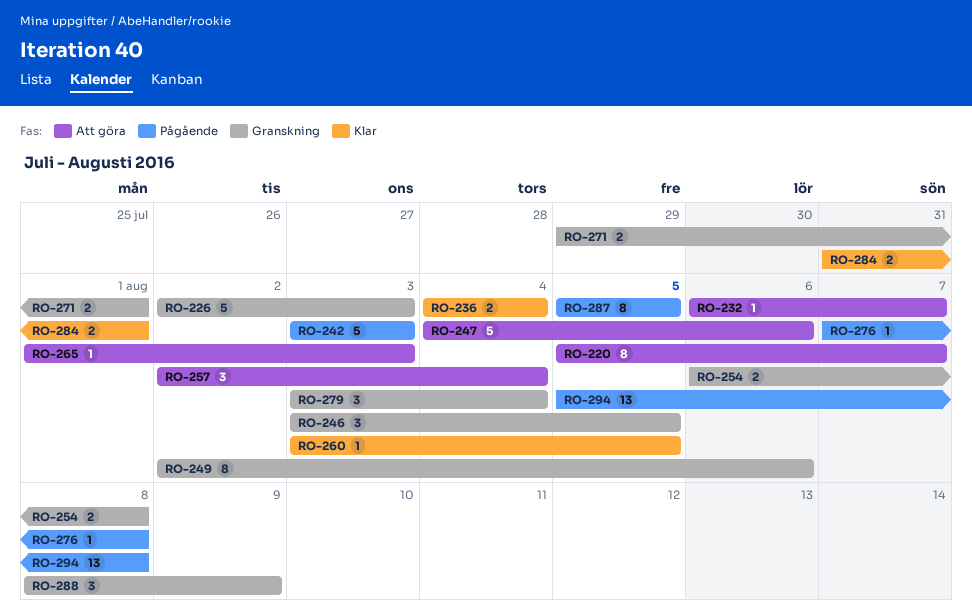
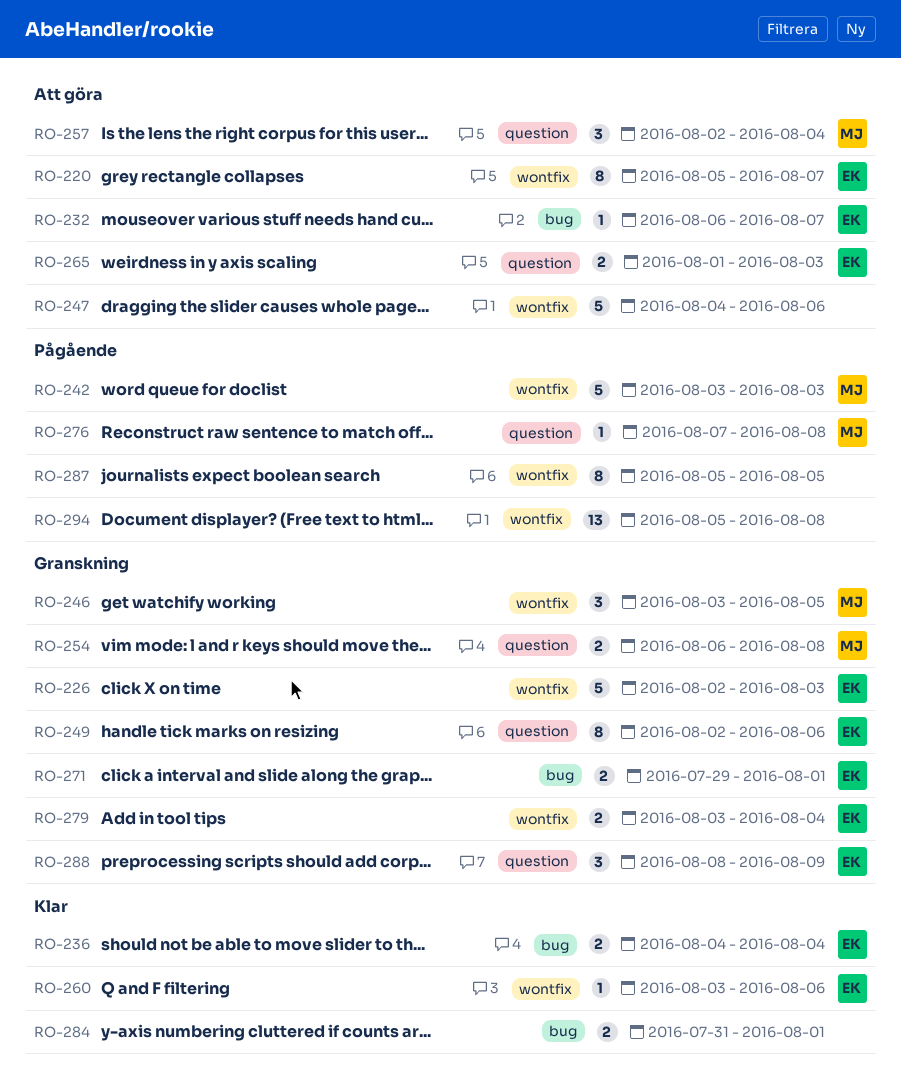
RO-260, due: Aug 5 -> Aug 6
RO-265, estimate: 1 -> 2
RO-279, estimate: 3 -> 2

